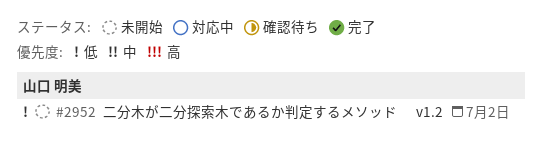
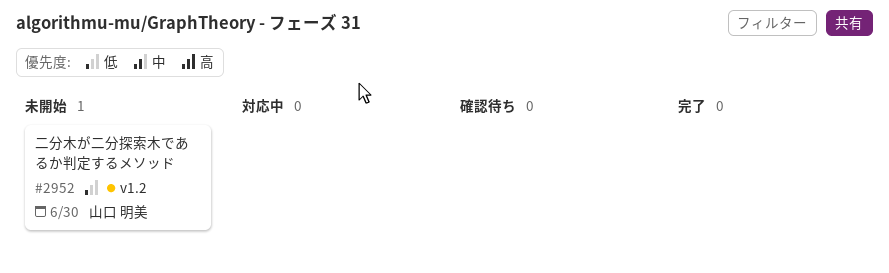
#2952, due: Jul 2 -> Jun 30

